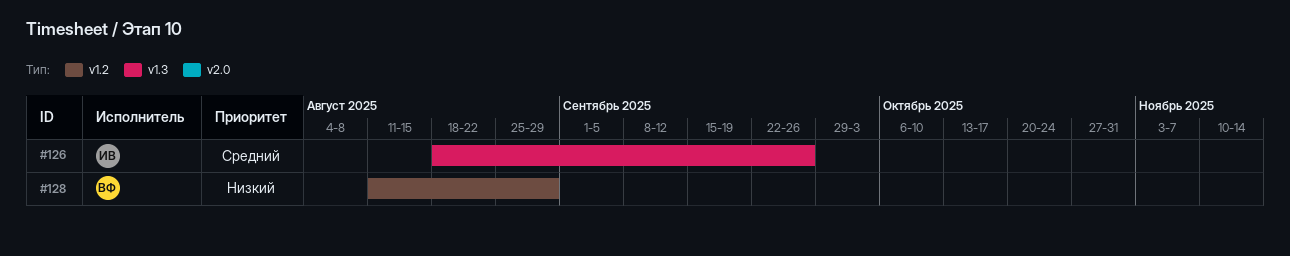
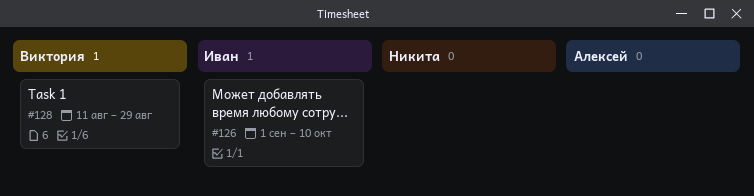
#126, start: Aug 18 -> Sep 1
#126, due: Sep 26 -> Oct 10

